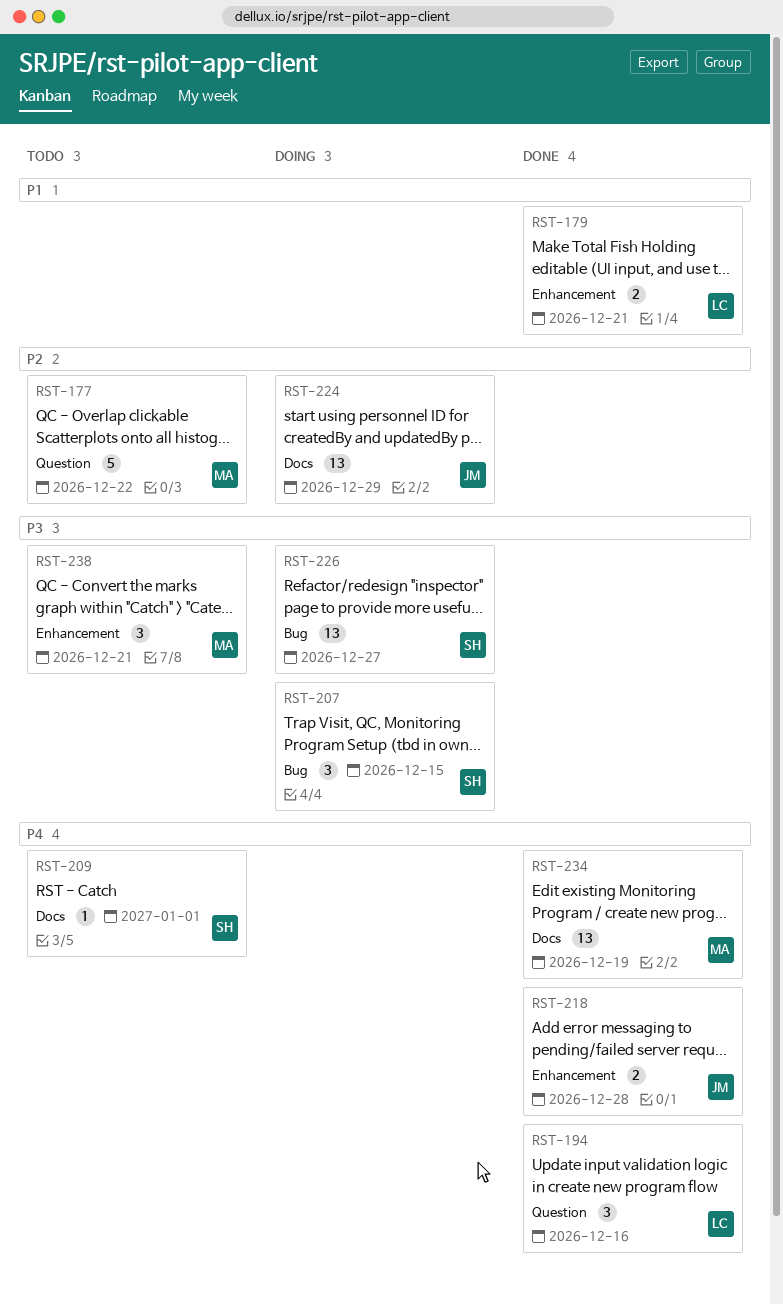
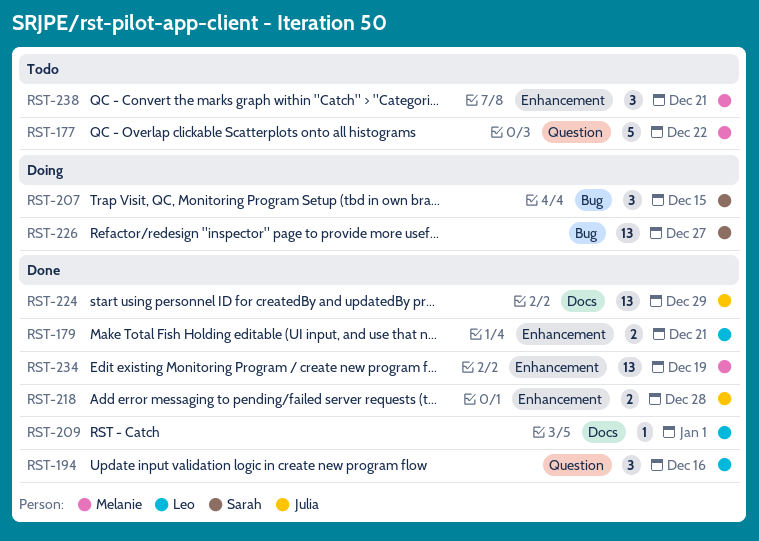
RST-209, status: Todo -> Done
RST-209, owner: Sarah -> Leo
RST-224, status: Doing -> Done
RST-234, label: Docs -> Enhancement

